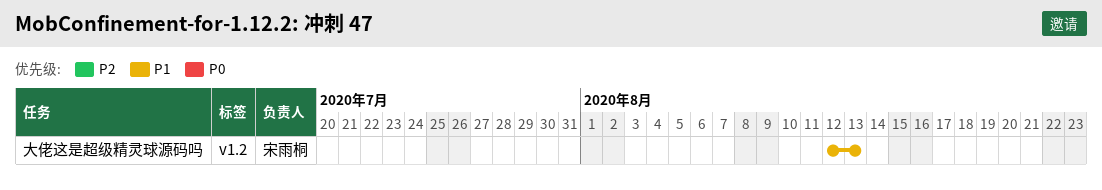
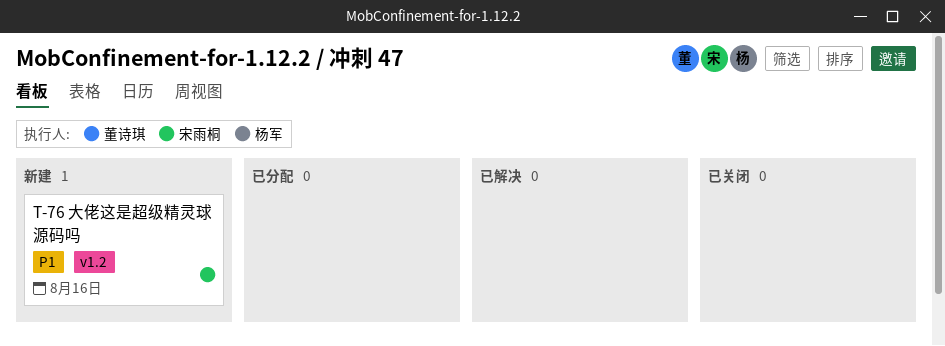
大佬这是超级精灵球源码吗, due: Aug 13 -> Aug 16

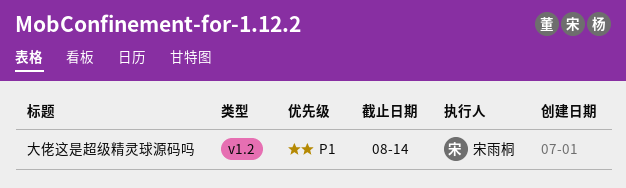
大佬这是超级精灵球源码吗, due: Aug 16 -> Aug 14

